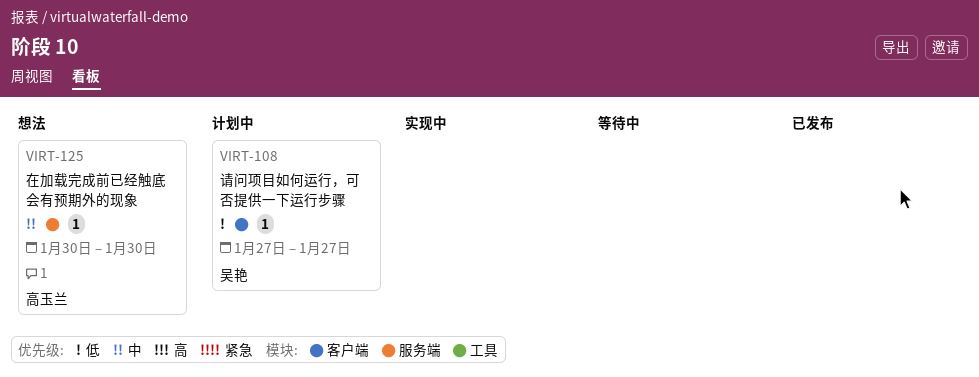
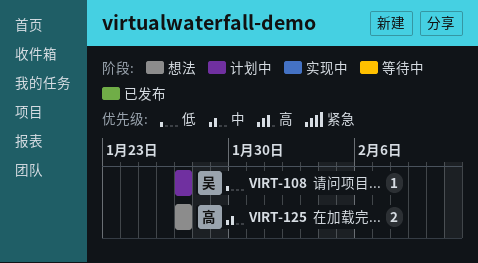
VIRT-125, estimate: 1 -> 2
VIRT-125, start: Jan 30 -> Jan 27
VIRT-125, due: Jan 30 -> Jan 27

